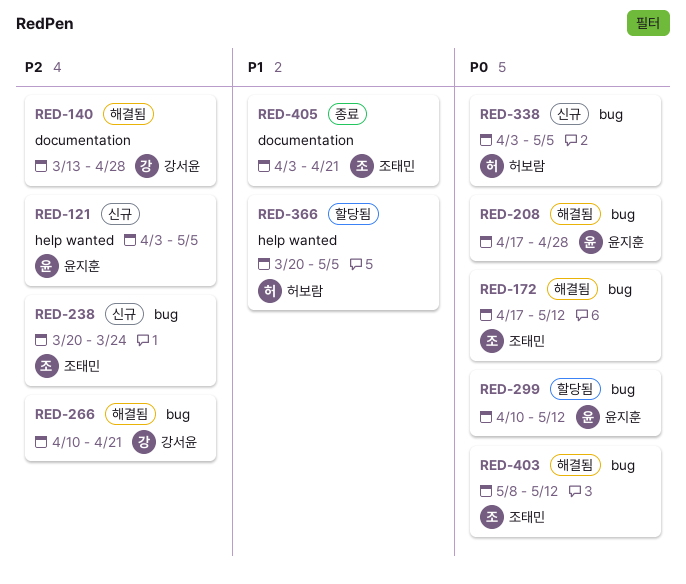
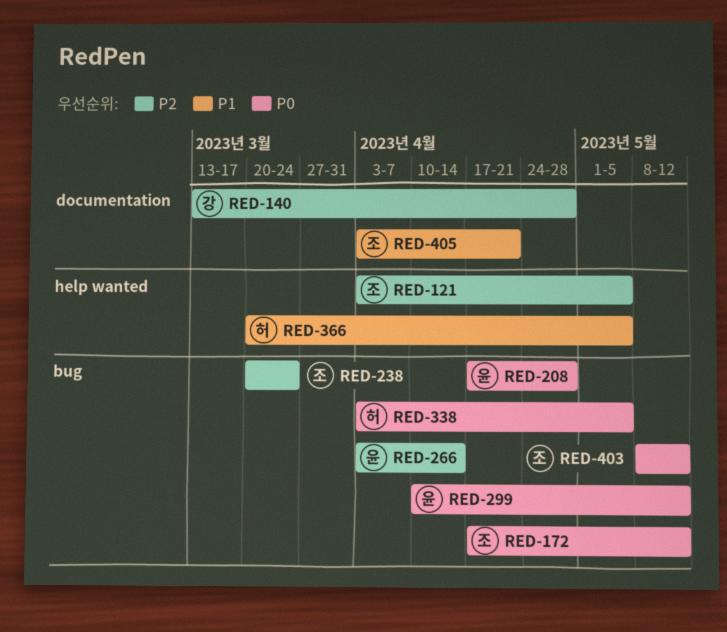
RED-121, owner: 윤지훈 -> 조태민
RED-266, owner: 강서윤 -> 윤지훈
RED-266, start: Apr 10 -> Apr 3
RED-266, due: Apr 21 -> Apr 14

